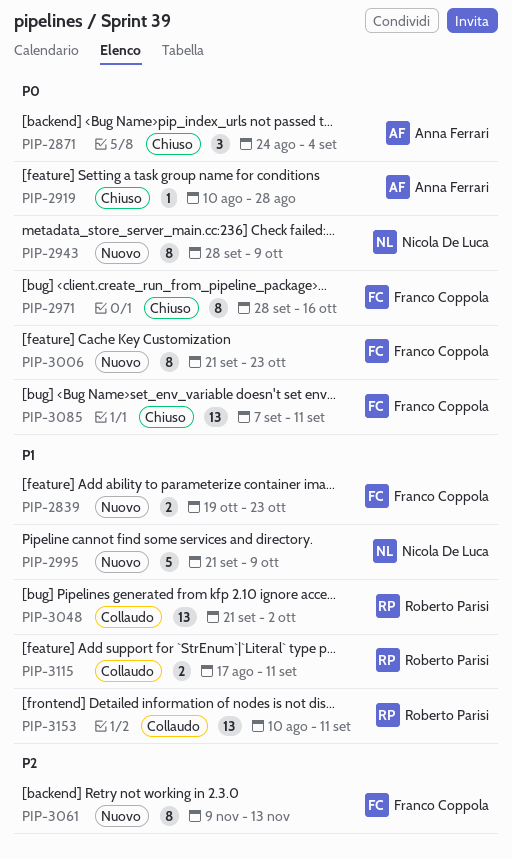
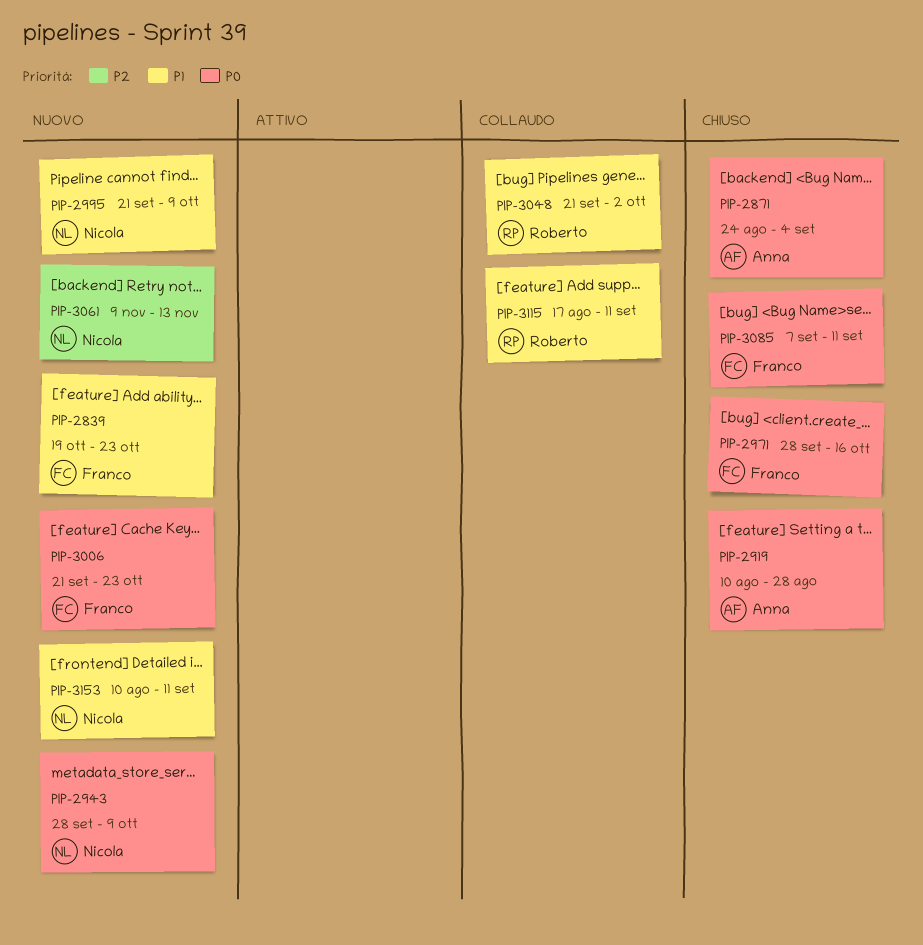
PIP-3061, owner: Franco Coppola -> Nicola De Luca
PIP-3153, status: Collaudo -> Nuovo
PIP-3153, owner: Roberto Parisi -> Nicola De Luca

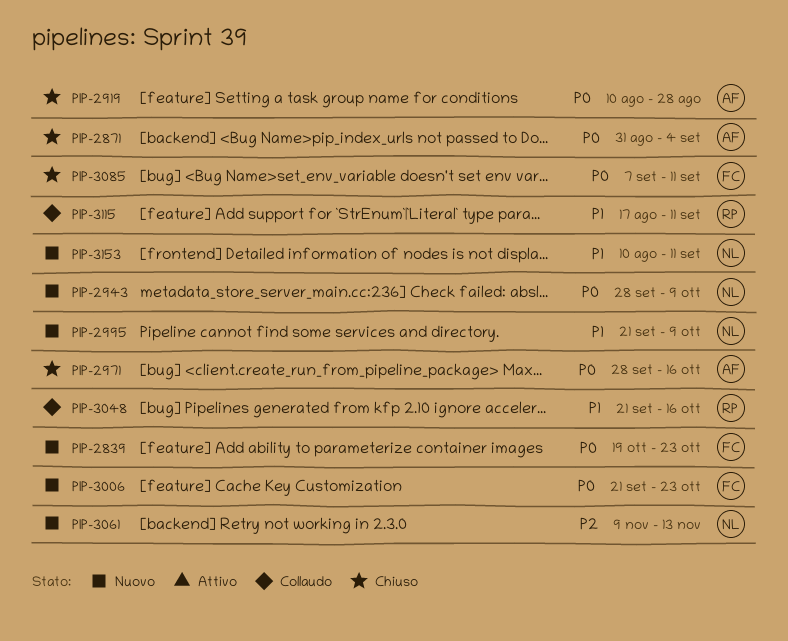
PIP-2839, priority: P1 -> P0
PIP-2871, start: Aug 24 -> Aug 31
PIP-2971, owner: Franco -> Anna
PIP-3048, due: Oct 2 -> Oct 16

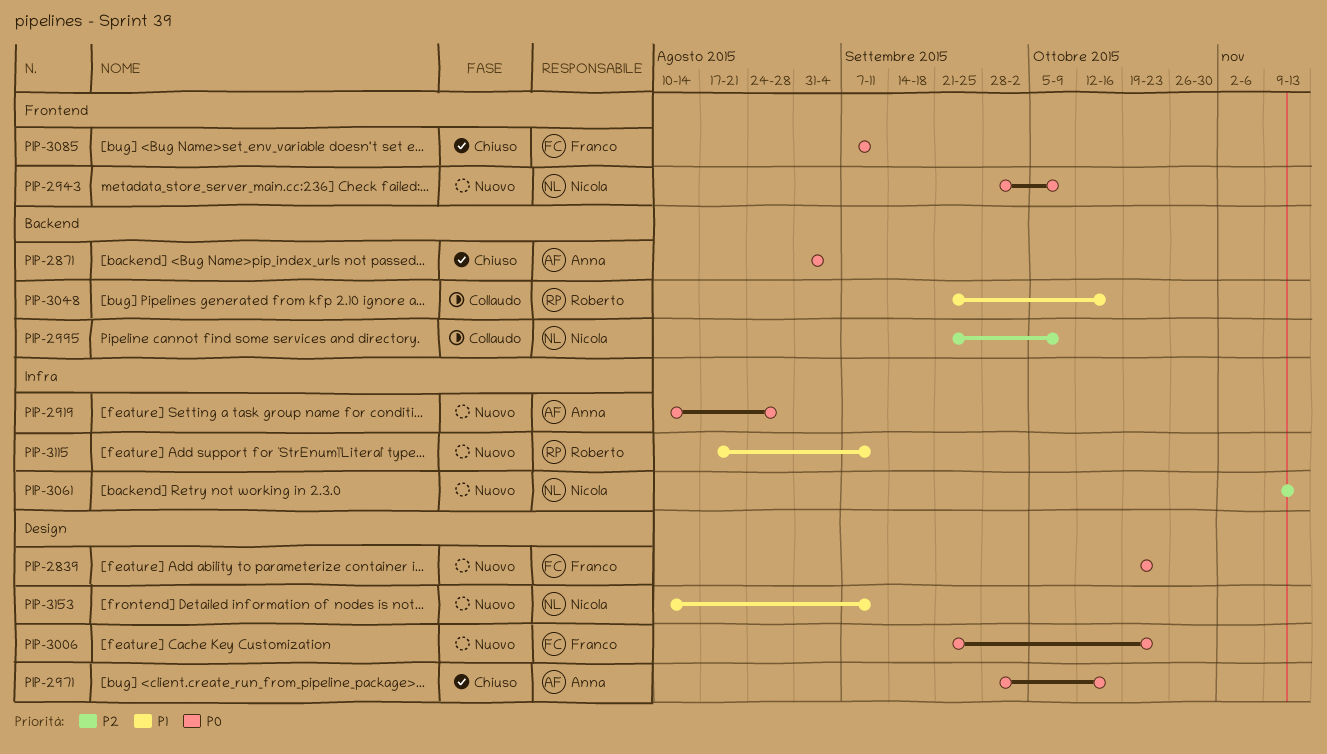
PIP-2919, status: Chiuso -> Nuovo
PIP-2995, status: Nuovo -> Collaudo
PIP-2995, priority: P1 -> P2
PIP-3115, status: Collaudo -> Nuovo

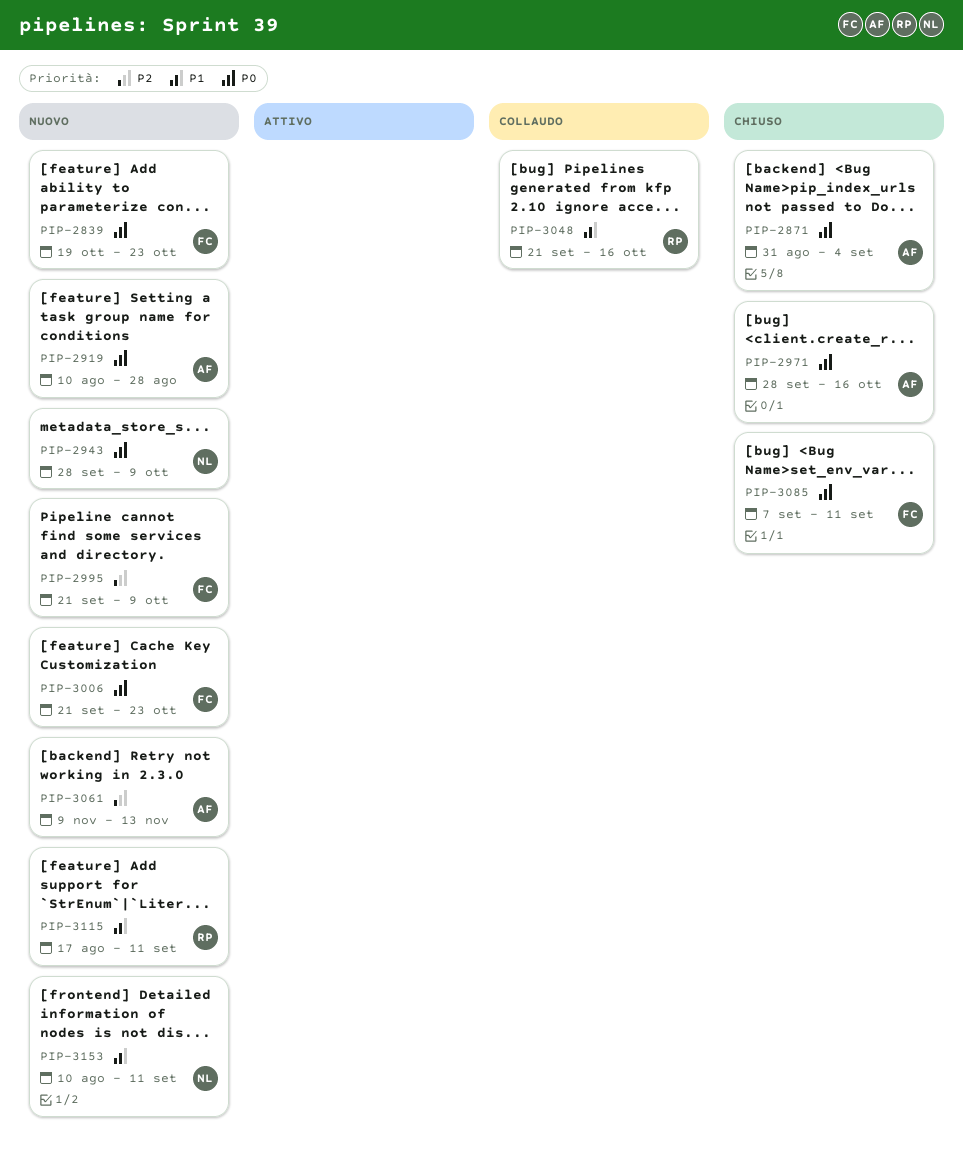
PIP-2995, status: Collaudo -> Nuovo
PIP-2995, owner: Nicola -> Franco
PIP-3061, owner: Nicola -> Anna

